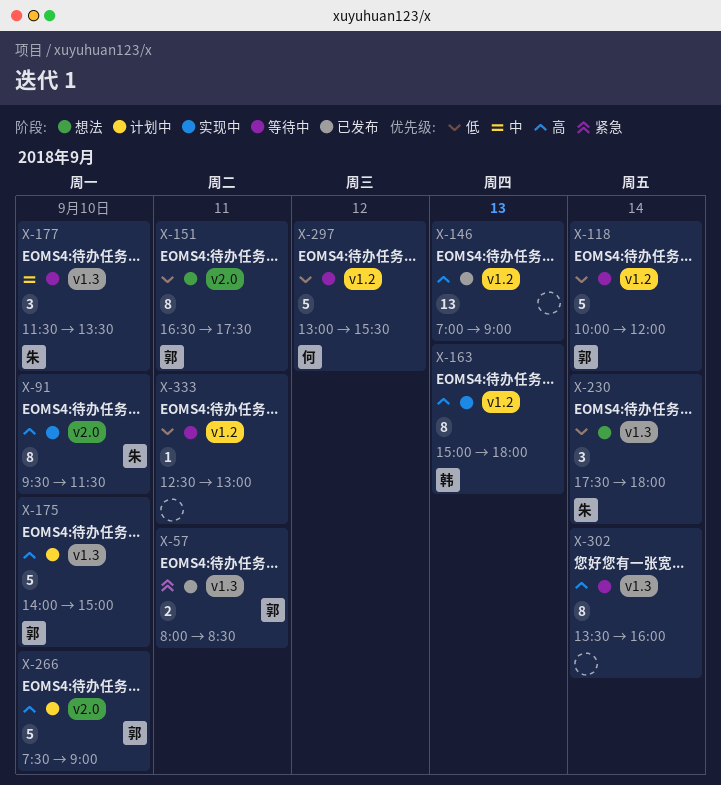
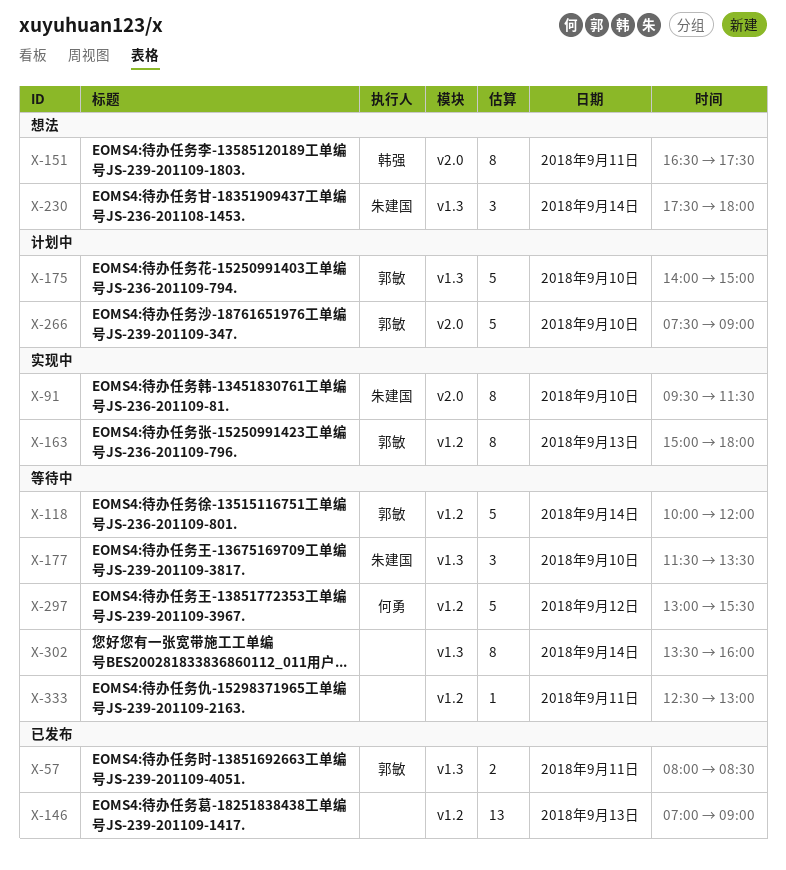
X-151, owner: 郭敏 -> 韩强
X-163, owner: 韩强 -> 郭敏

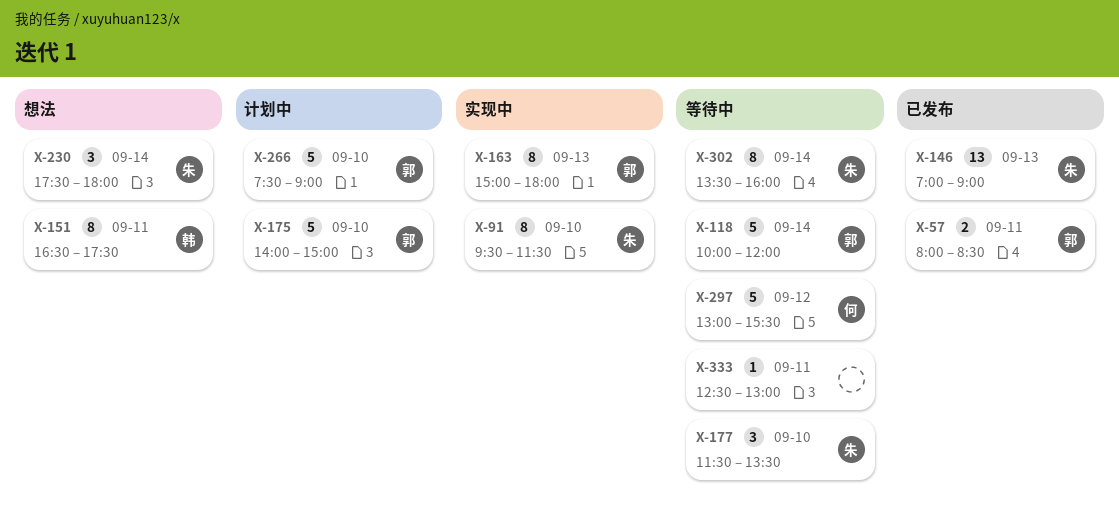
X-146, owner: none -> 朱建国
X-302, owner: none -> 朱建国

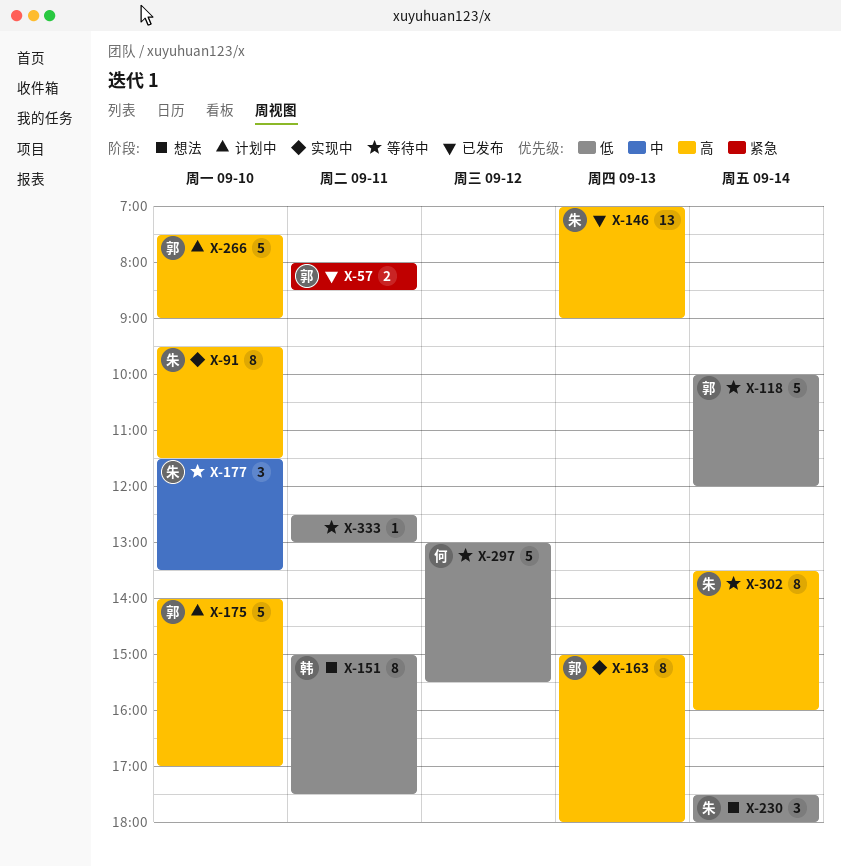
X-151, begins: 16:30 -> 15:00
X-175, ends: 15:00 -> 17:00

